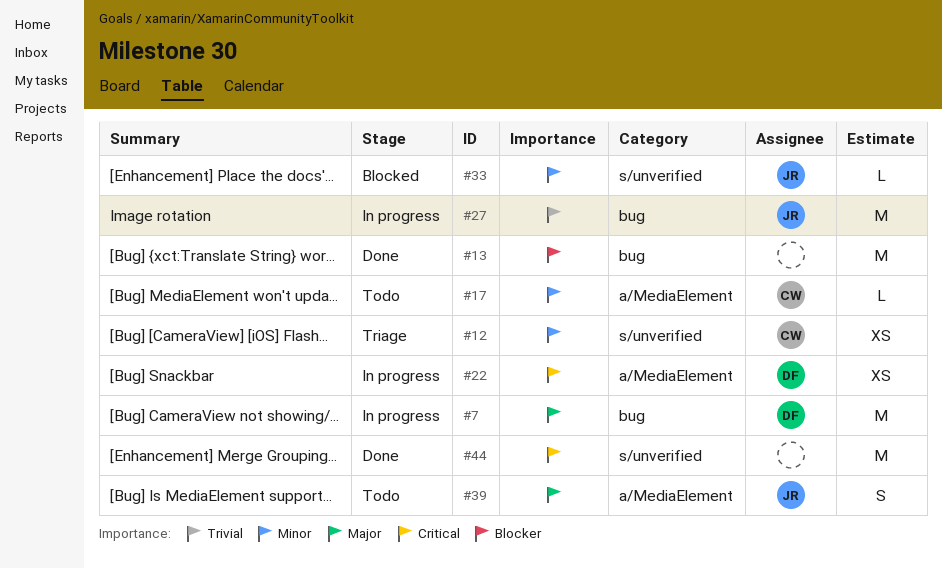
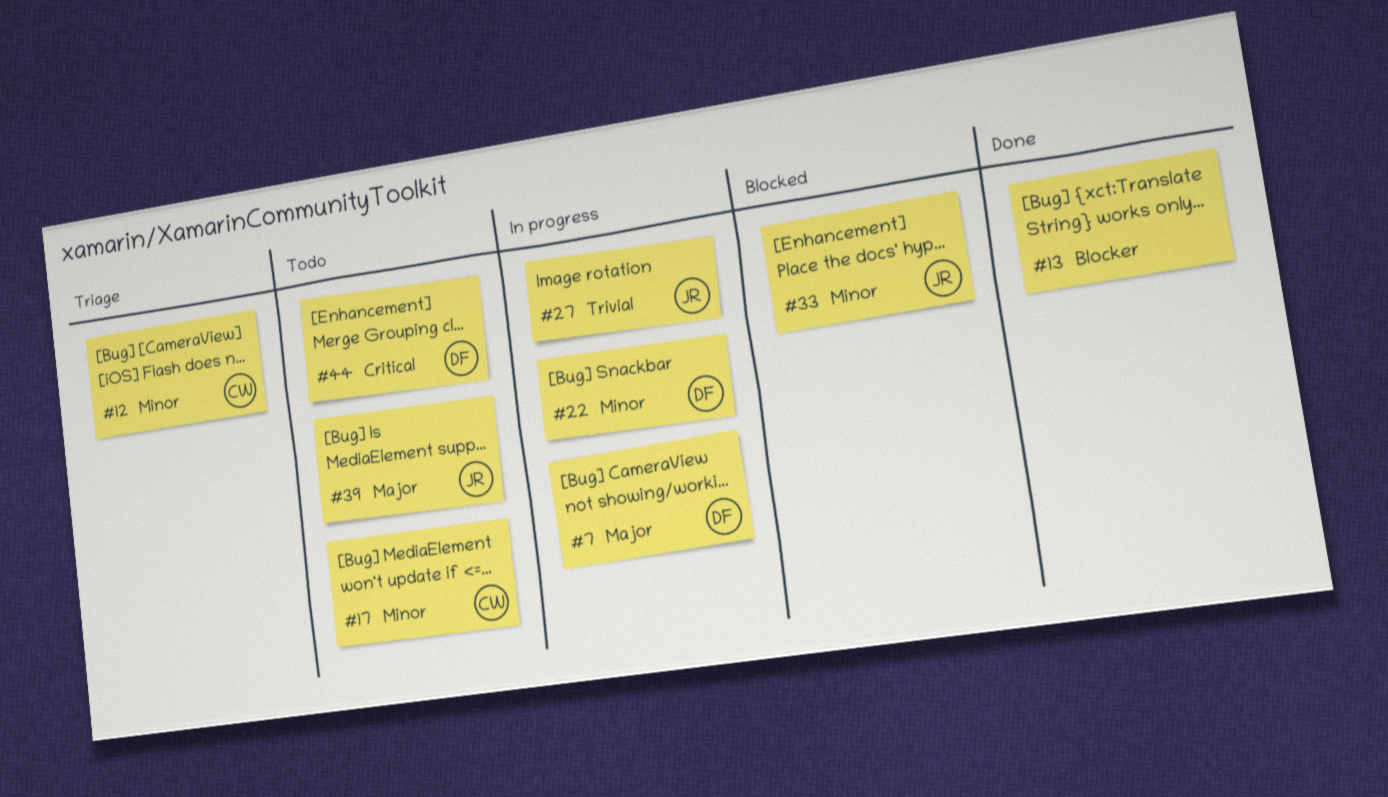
#22, priority: Critical -> Minor
#44, status: Done -> Todo
#44, owner: none -> DF

